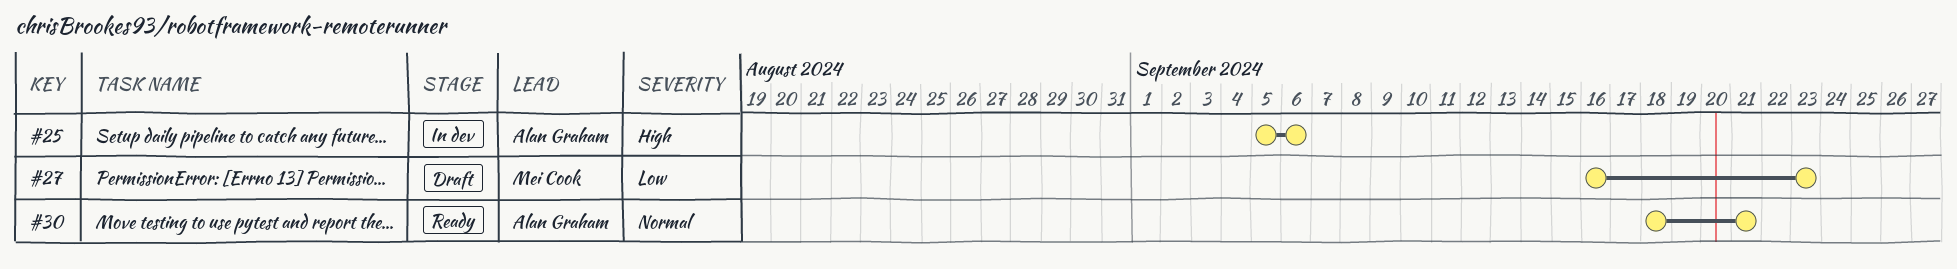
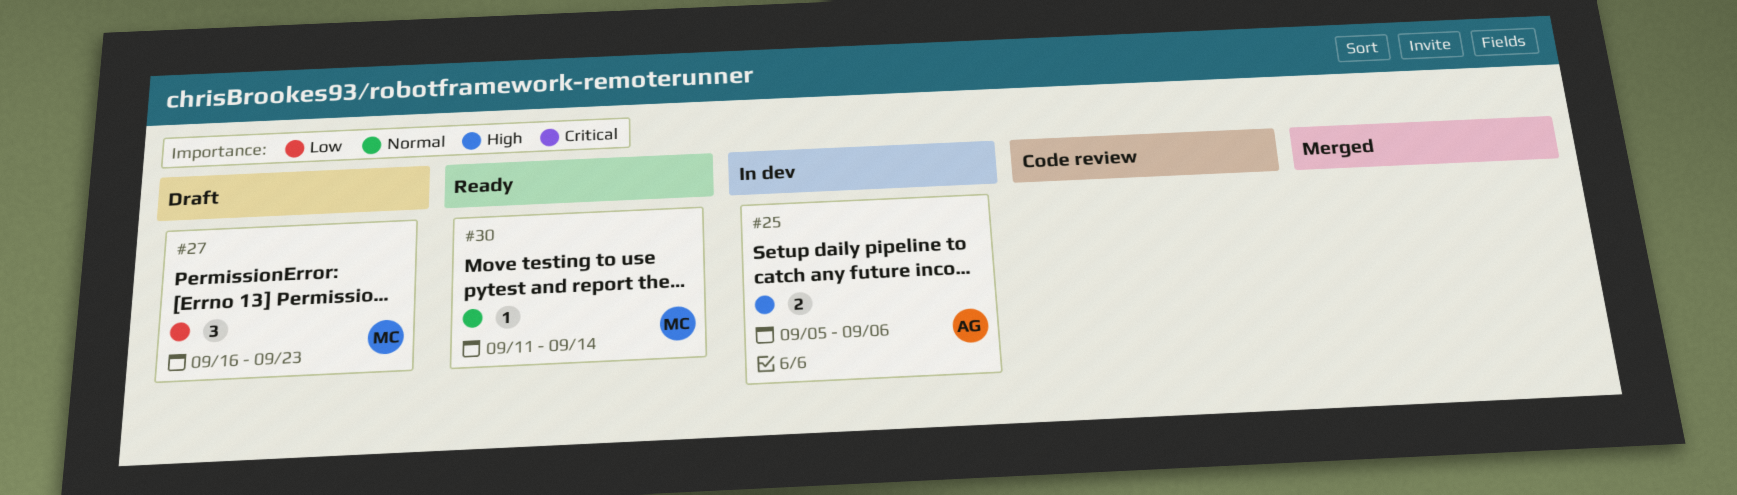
#30, owner: Alan Graham -> Mei Cook
#30, start: Sep 18 -> Sep 11
#30, due: Sep 21 -> Sep 14

